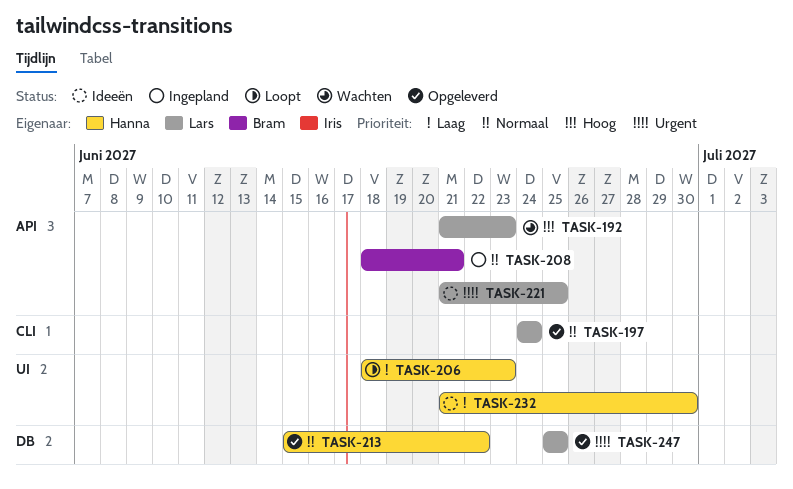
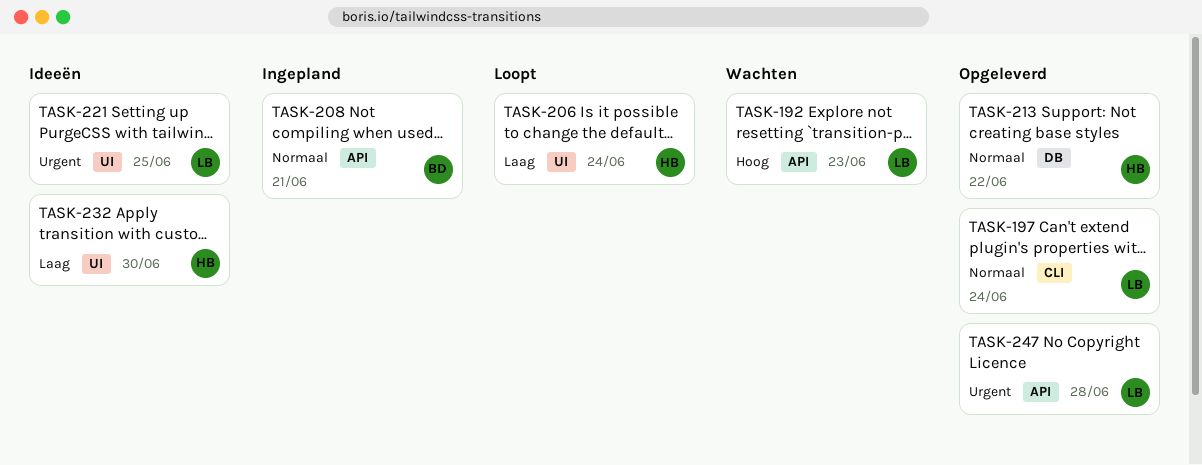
TASK-206, due: Jun 23 -> Jun 24
TASK-221, label: API -> UI
TASK-247, label: DB -> API
TASK-247, due: Jun 25 -> Jun 28

